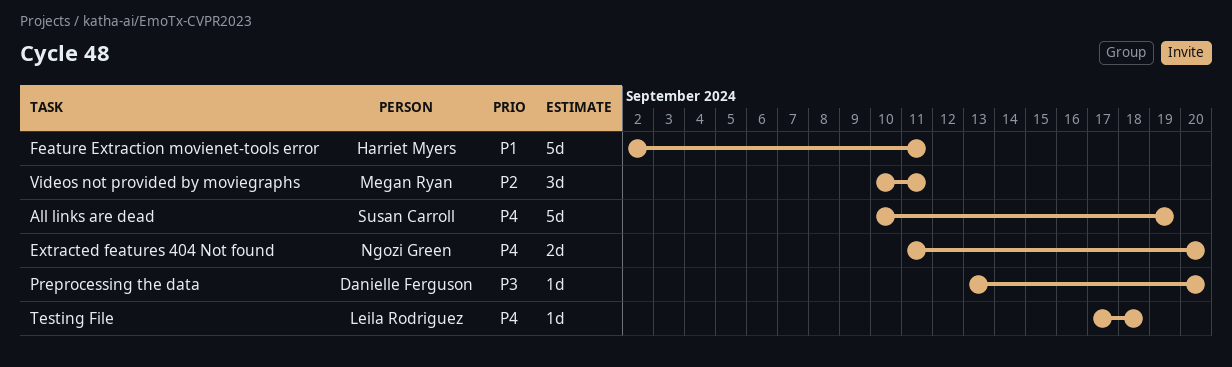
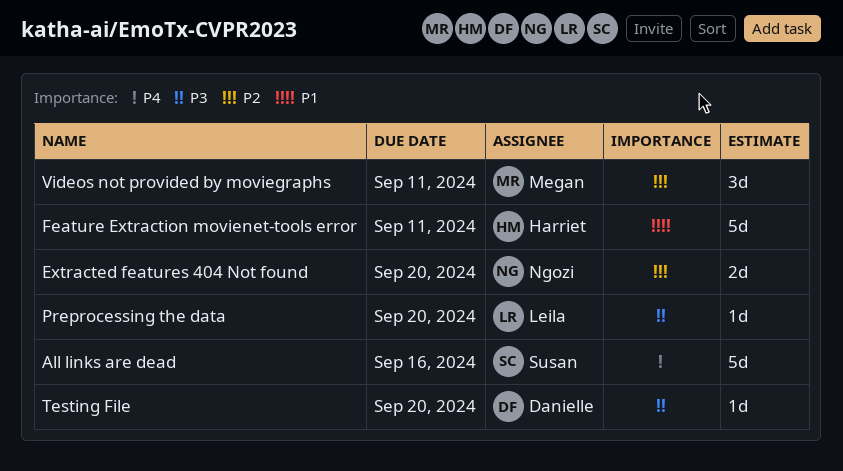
All links are dead, due: Sep 19 -> Sep 16
Extracted features 404 Not found, priority: P4 -> P2
Preprocessing the data, owner: Danielle Ferguson -> Leila Rodriguez
Testing File, owner: Leila Rodriguez -> Danielle Ferguson
Testing File, priority: P4 -> P3
Testing File, due: Sep 18 -> Sep 20

